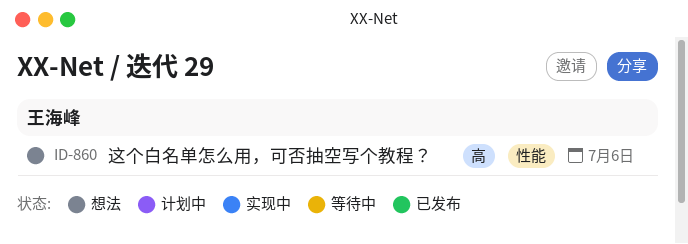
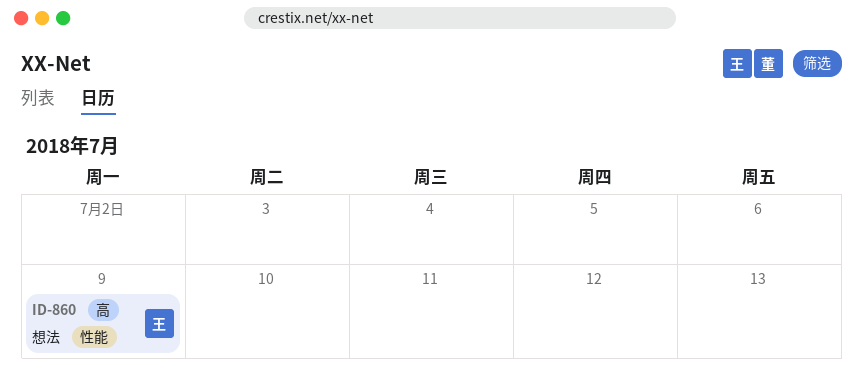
ID-860, due: Jul 6 -> Jul 9

